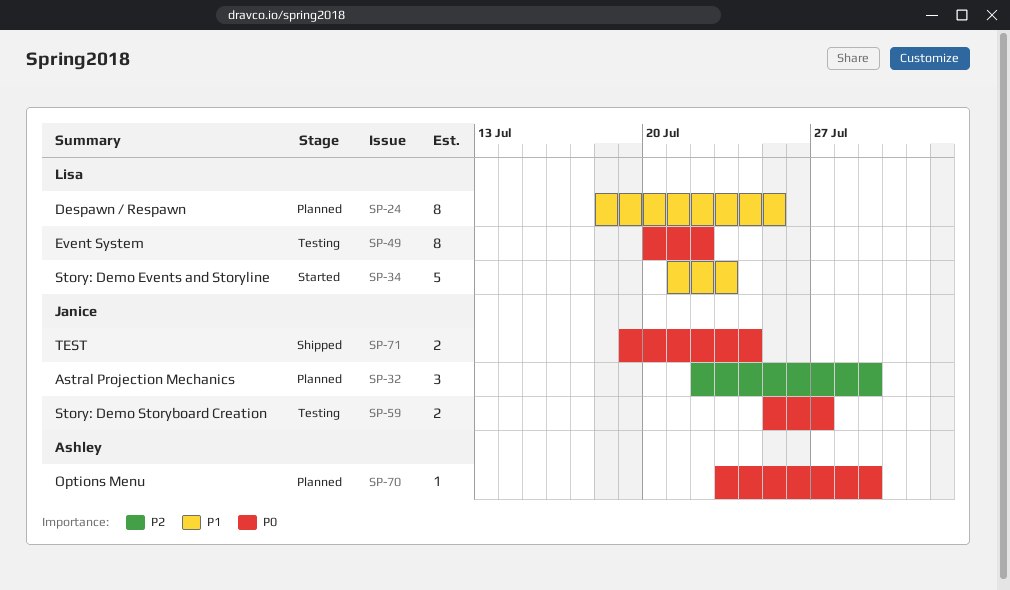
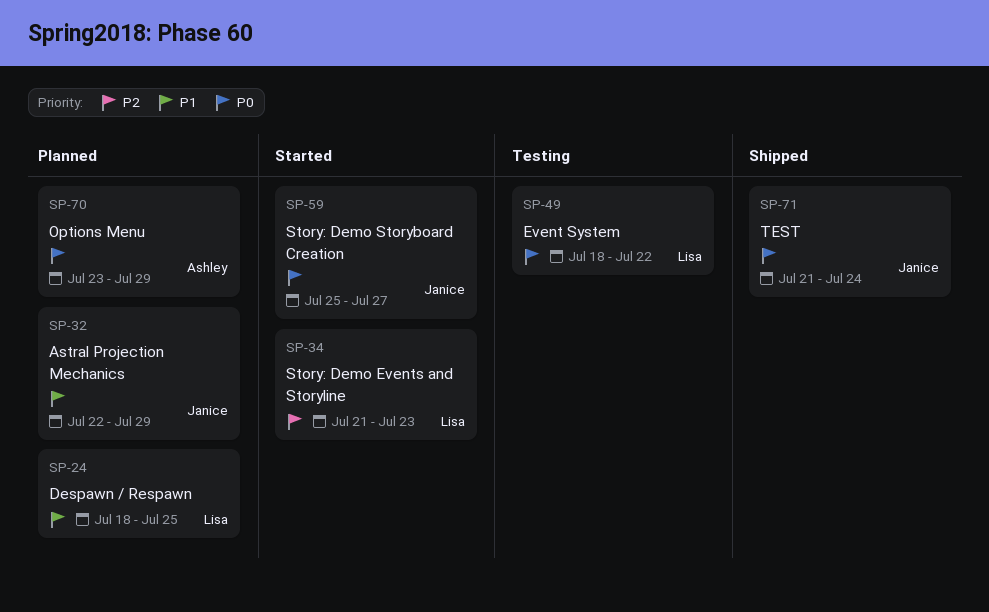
SP-32, priority: P2 -> P1
SP-34, priority: P1 -> P2
SP-49, start: Jul 20 -> Jul 18
SP-59, status: Testing -> Started
SP-71, start: Jul 19 -> Jul 21

